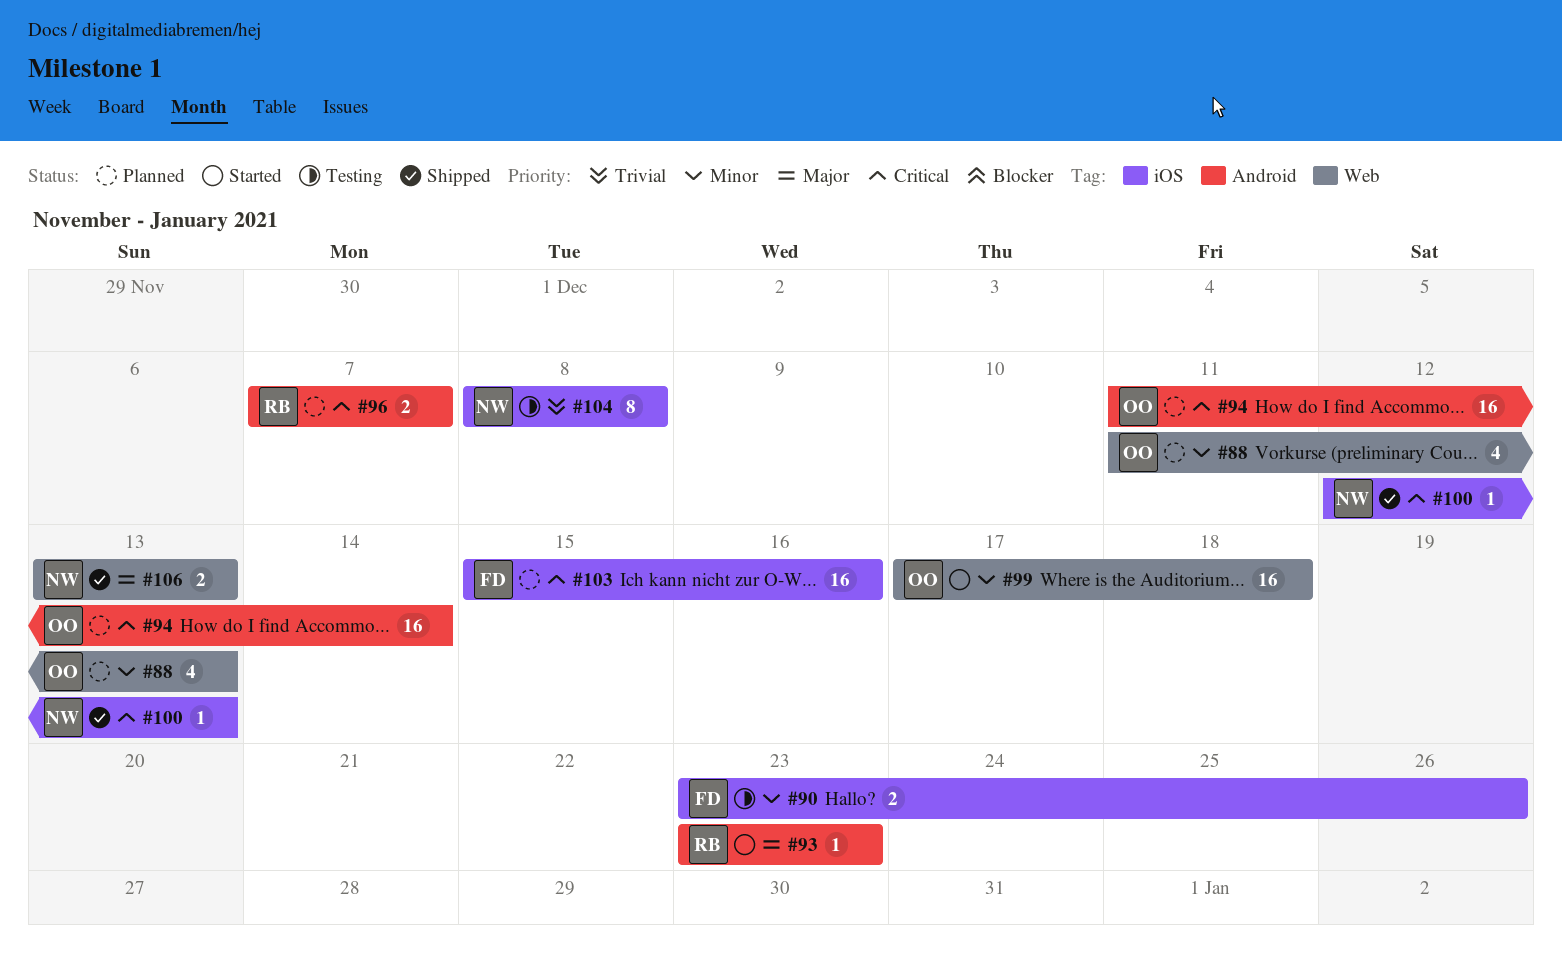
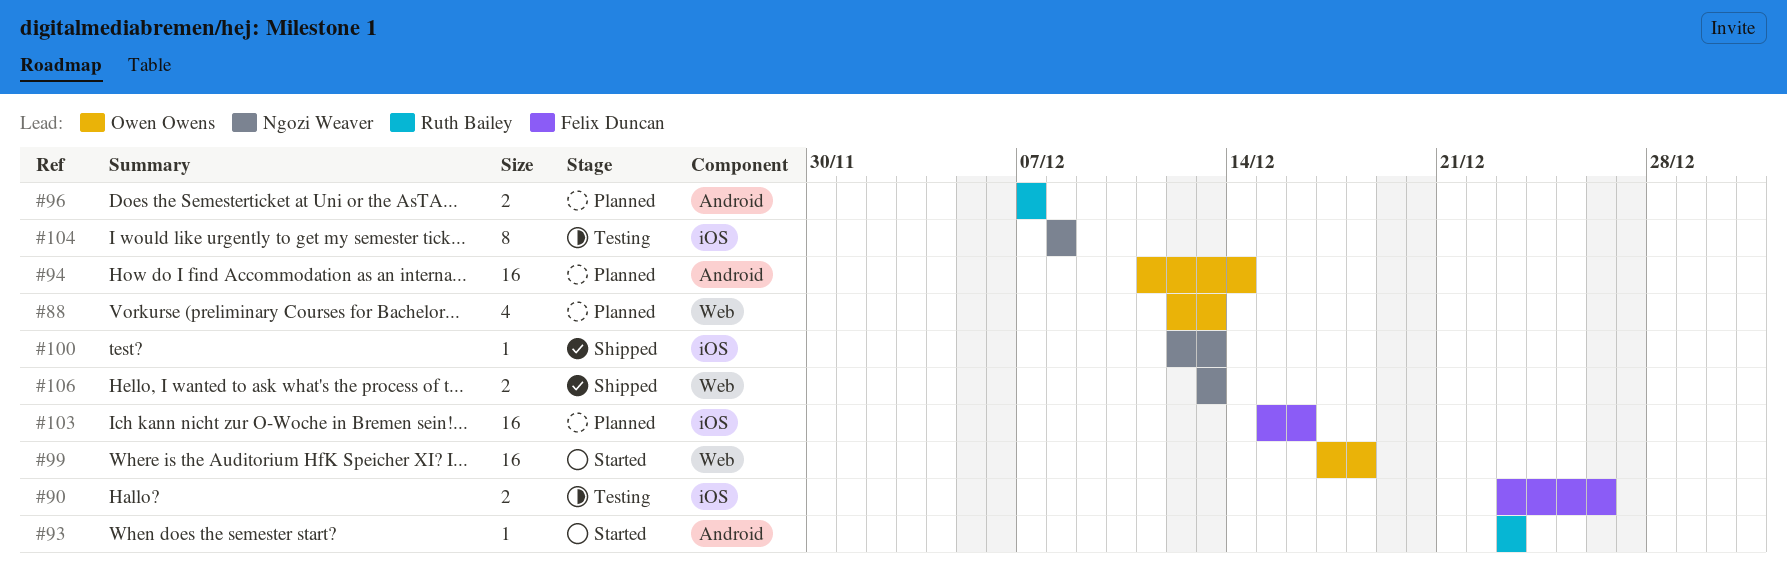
#88, start: Dec 11 -> Dec 12

